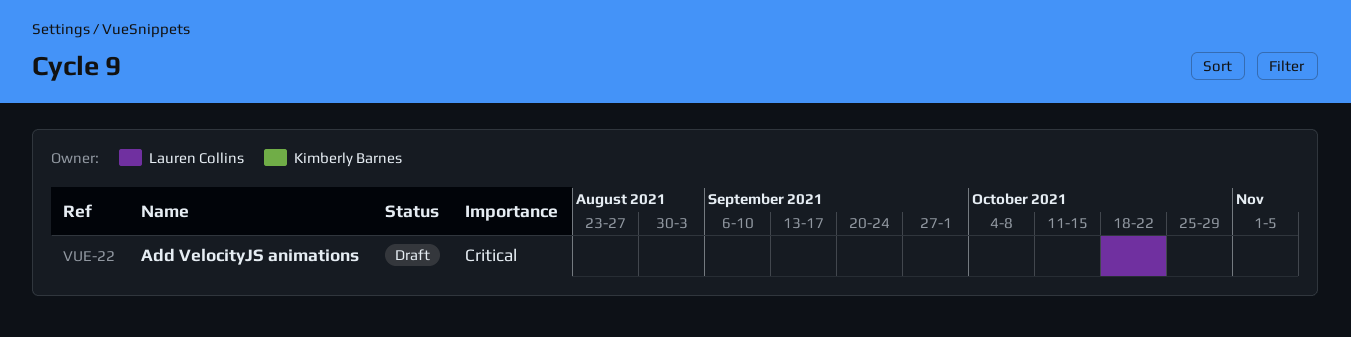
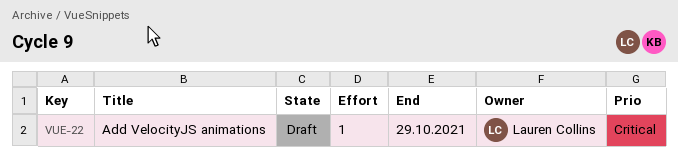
VUE-22, due: Oct 22 -> Oct 29

